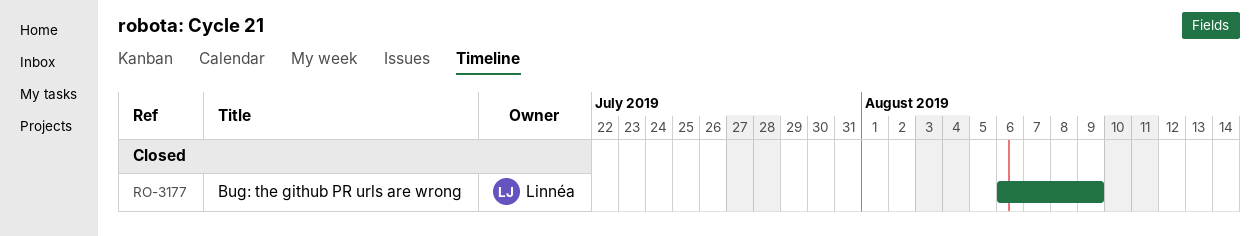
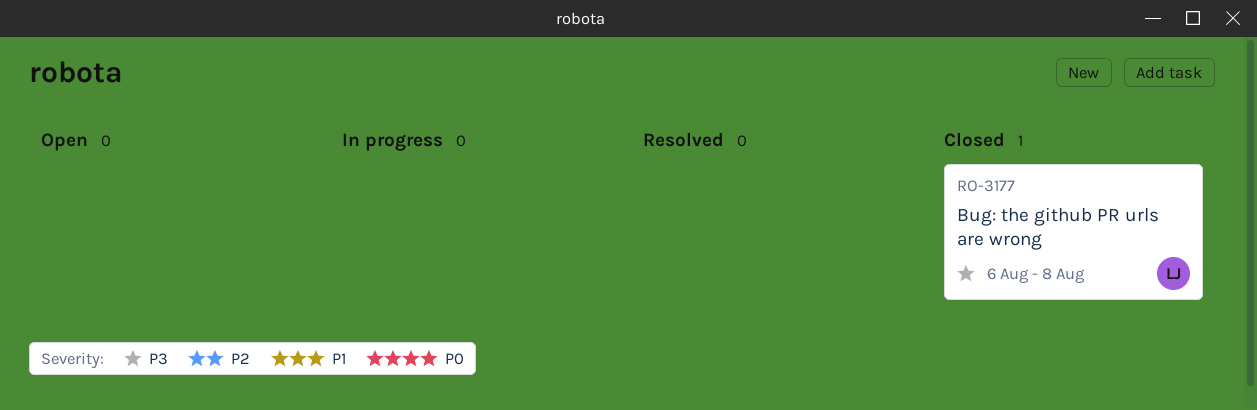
RO-3177, due: Aug 9 -> Aug 8

